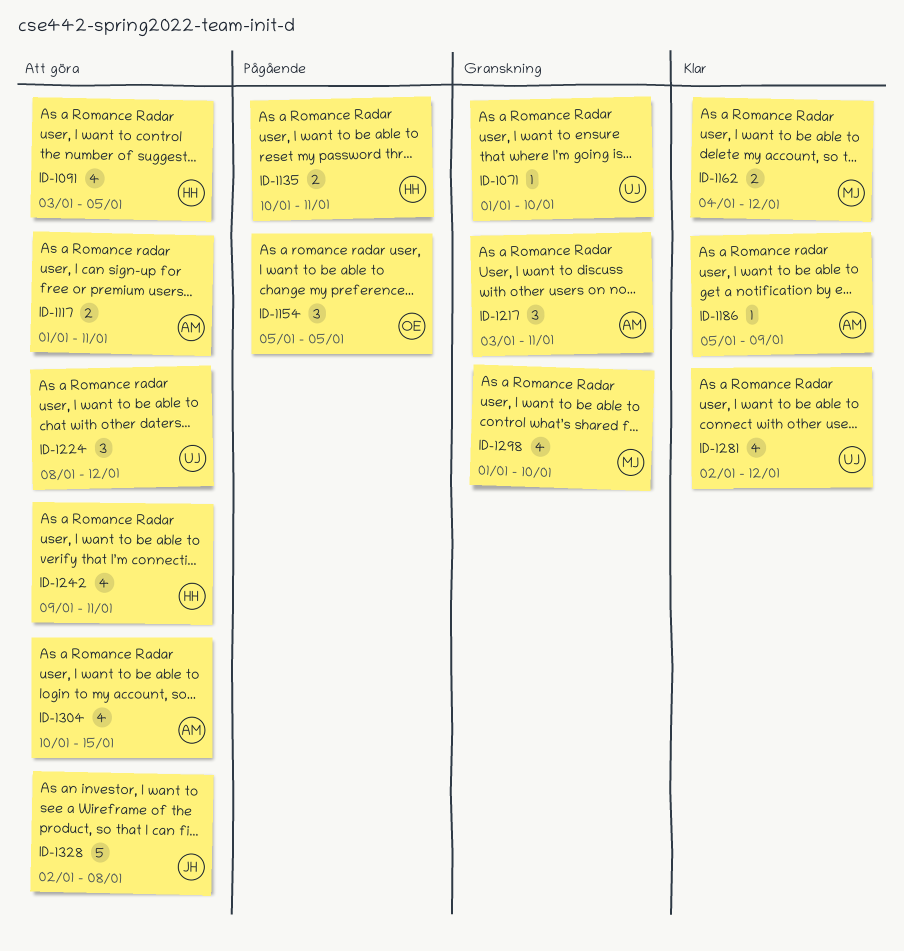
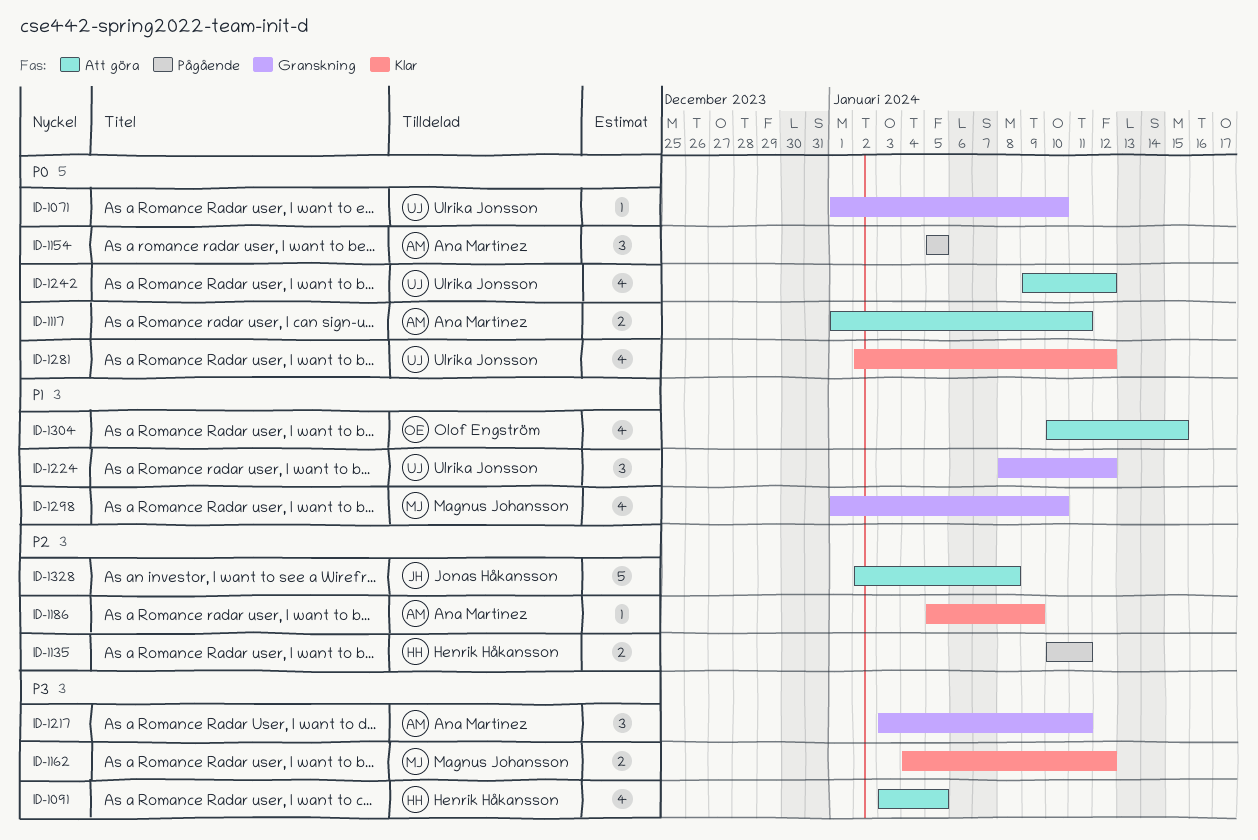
ID-1154, owner: Olof Engström -> Ana Martínez
ID-1224, status: Att göra -> Granskning
ID-1242, owner: Henrik Håkansson -> Ulrika Jonsson
ID-1242, due: Jan 11 -> Jan 12
ID-1304, owner: Ana Martínez -> Olof Engström

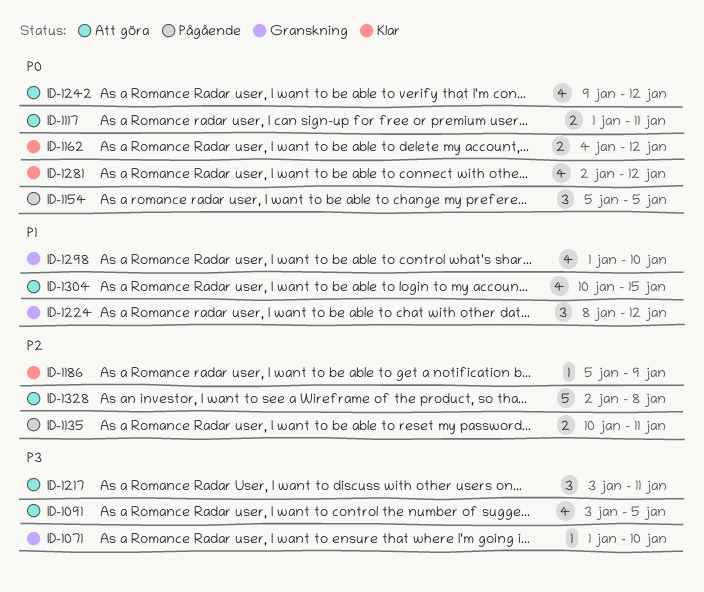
ID-1071, priority: P0 -> P3
ID-1162, priority: P3 -> P0
ID-1217, status: Granskning -> Att göra

